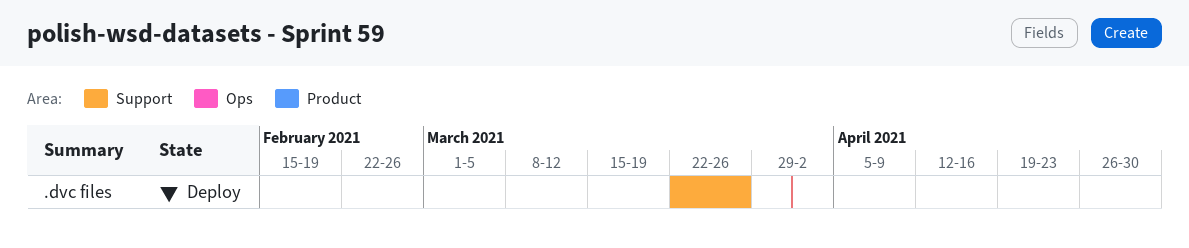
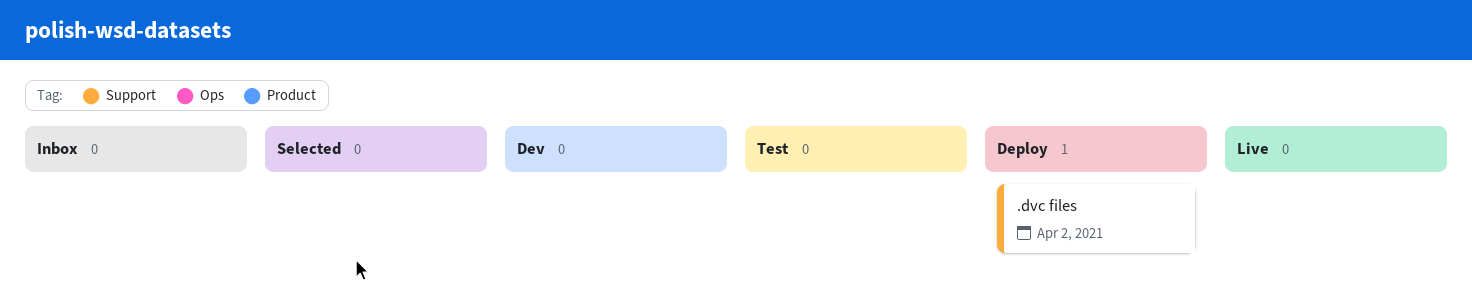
.dvc files, due: Mar 26 -> Apr 2

